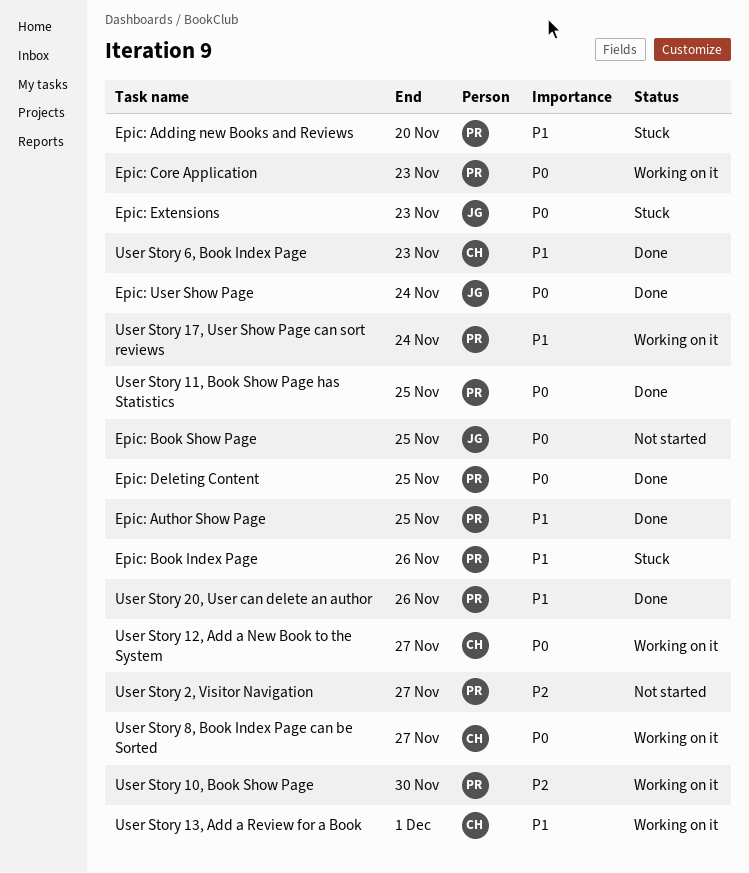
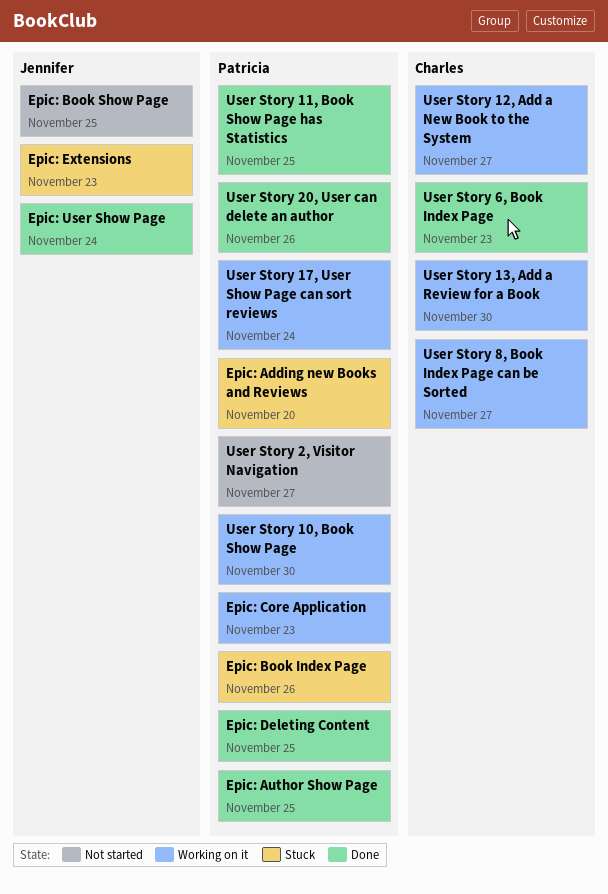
User Story 13, Add a Review for a Book, due: Dec 1 -> Nov 30

